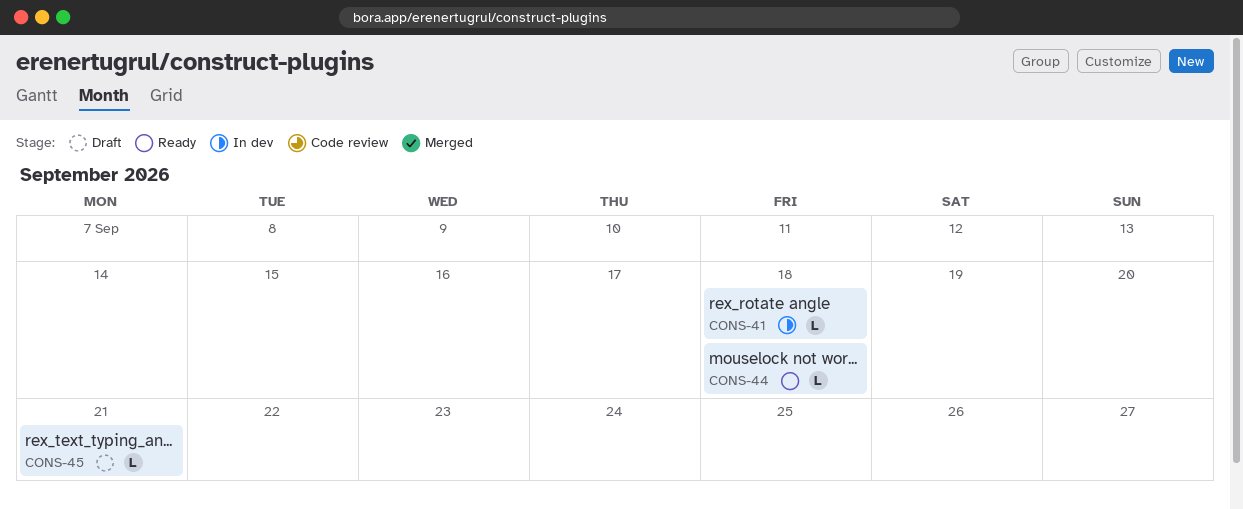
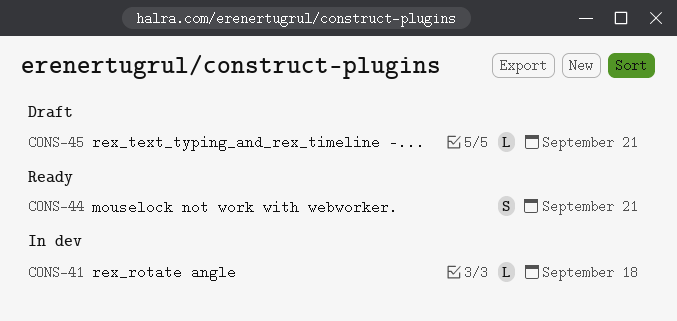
CONS-44, estimate: L -> S
CONS-44, due: Sep 18 -> Sep 21

